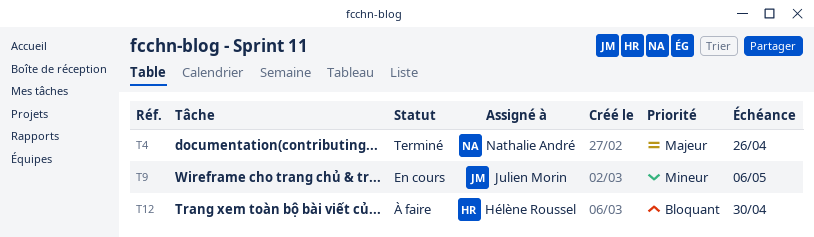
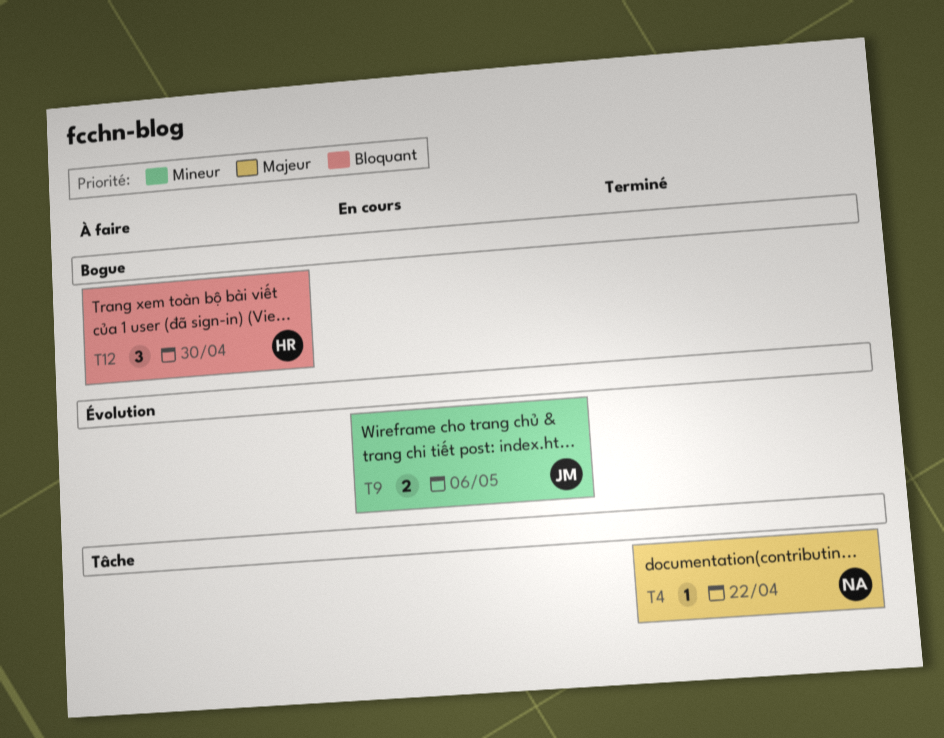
T4, due: Apr 26 -> Apr 22

